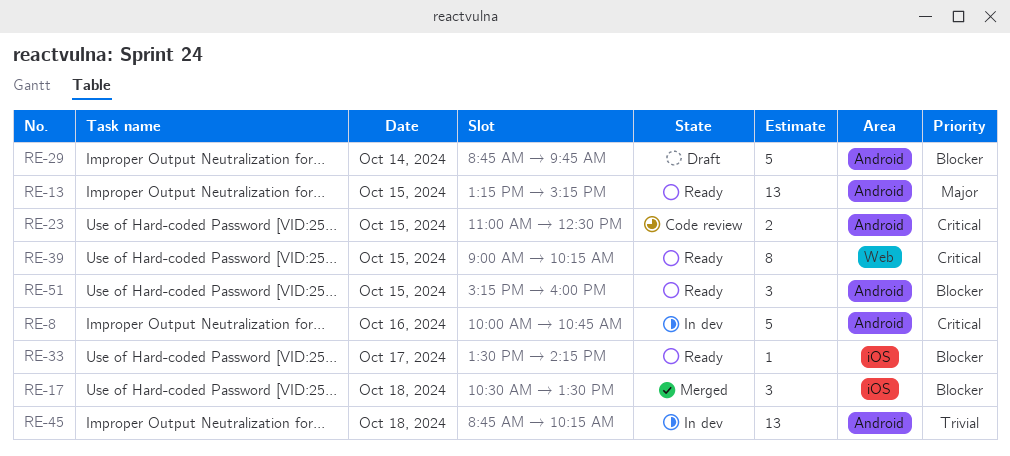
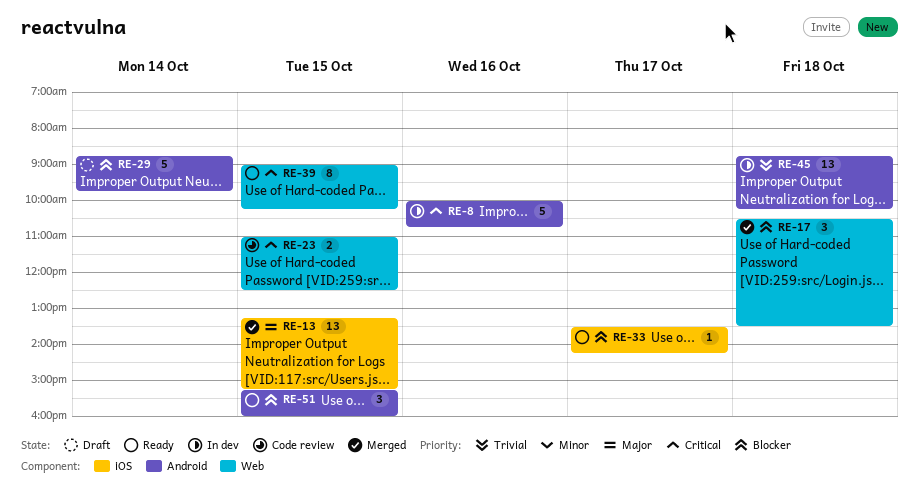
RE-13, status: Ready -> Merged
RE-13, label: Android -> iOS
RE-17, label: iOS -> Web
RE-23, label: Android -> Web

